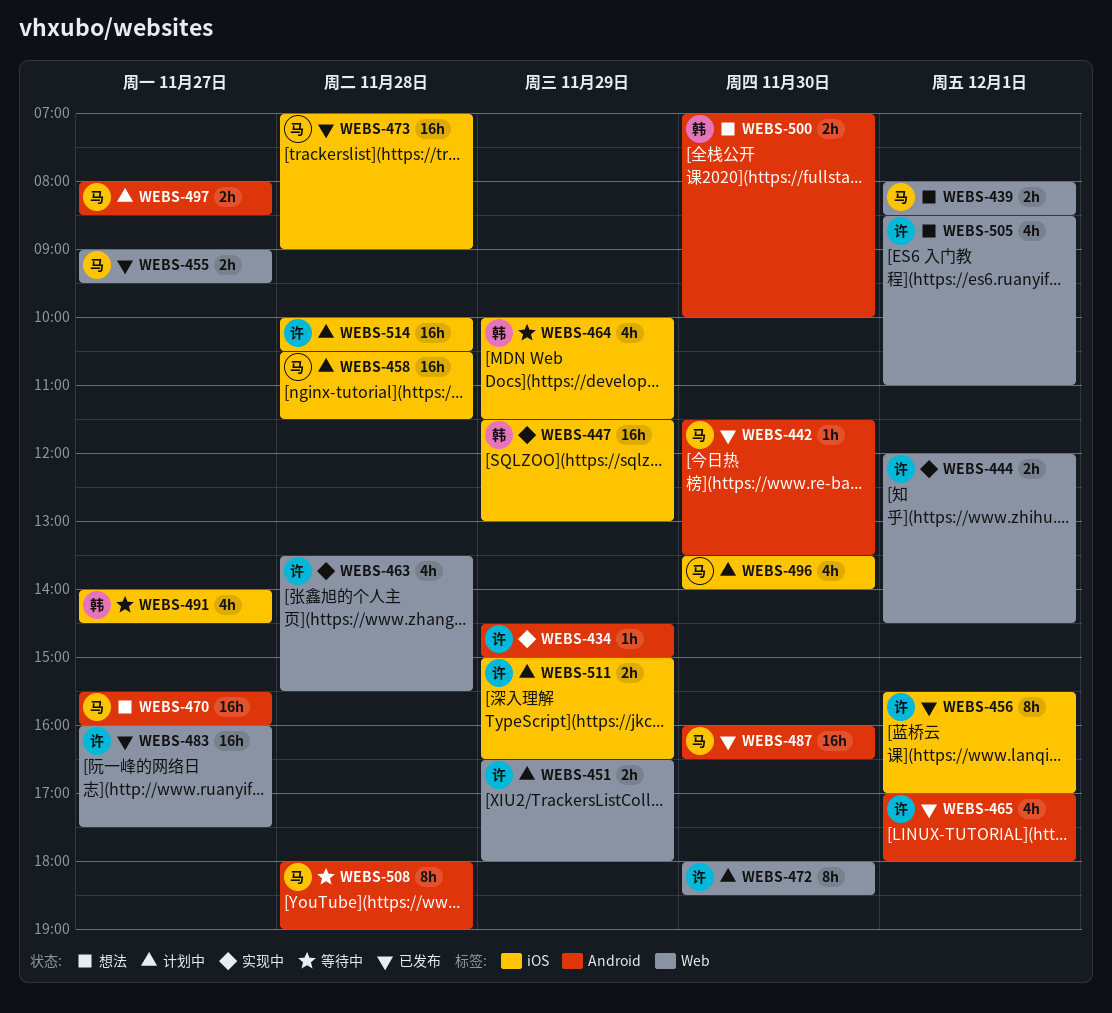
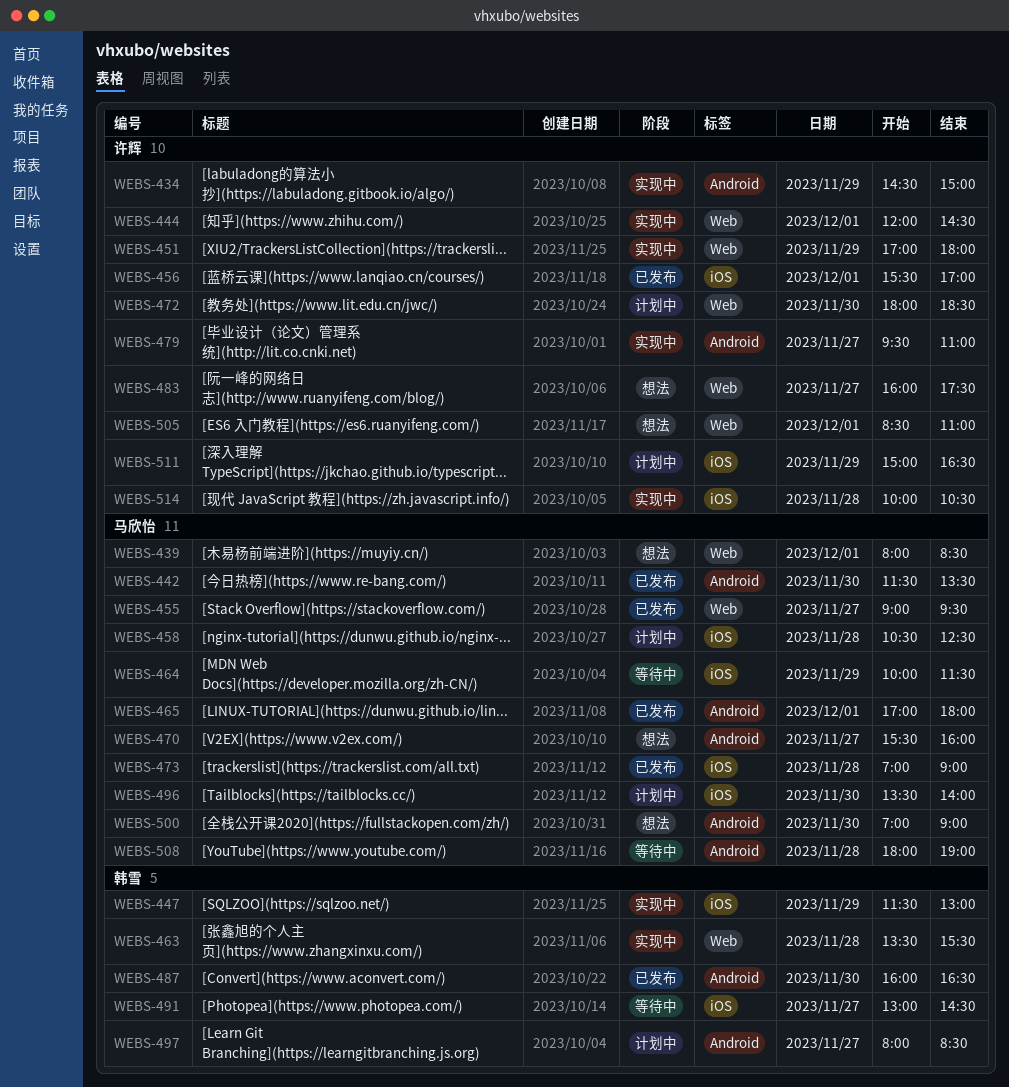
WEBS-451, status: 计划中 -> 实现中
WEBS-451, begins: 16:30 -> 17:00
WEBS-458, ends: 11:30 -> 12:30
WEBS-463, owner: 许辉 -> 韩雪
WEBS-464, owner: 韩雪 -> 马欣怡
WEBS-465, owner: 许辉 -> 马欣怡
WEBS-479: none -> present
WEBS-483, status: 已发布 -> 想法
WEBS-487, owner: 马欣怡 -> 韩雪
WEBS-491, begins: 14:00 -> 13:00
WEBS-497, owner: 马欣怡 -> 韩雪
WEBS-500, owner: 韩雪 -> 马欣怡
WEBS-500, ends: 10:00 -> 09:00
WEBS-514, status: 计划中 -> 实现中

